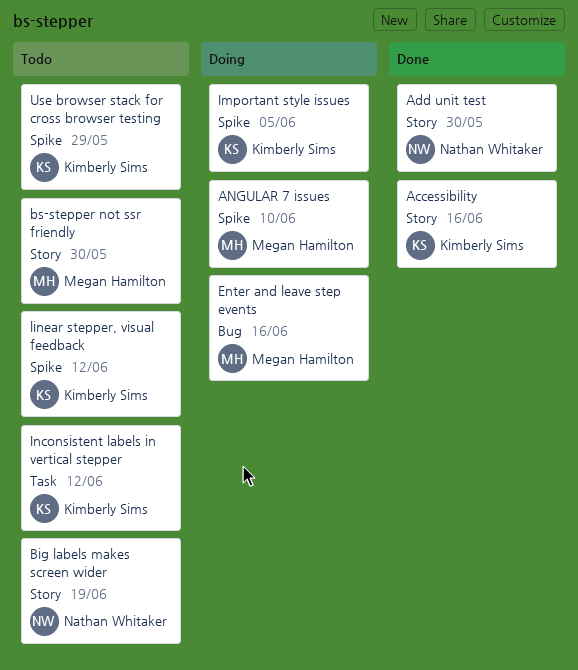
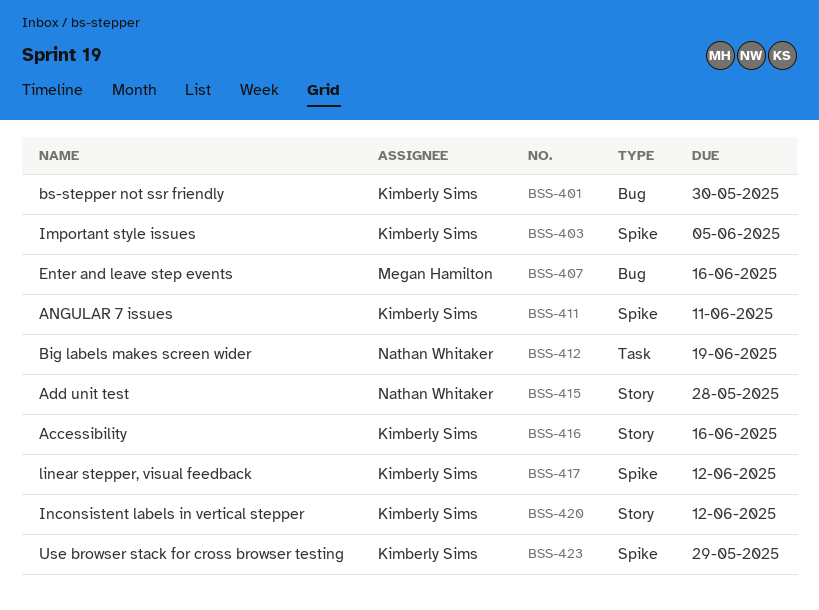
Add unit test, due: May 30 -> May 28
ANGULAR 7 issues, owner: Megan Hamilton -> Kimberly Sims
ANGULAR 7 issues, due: Jun 10 -> Jun 11
Big labels makes screen wider, label: Story -> Task
bs-stepper not ssr friendly, owner: Megan Hamilton -> Kimberly Sims
bs-stepper not ssr friendly, label: Story -> Bug
Inconsistent labels in vertical stepper, label: Task -> Story

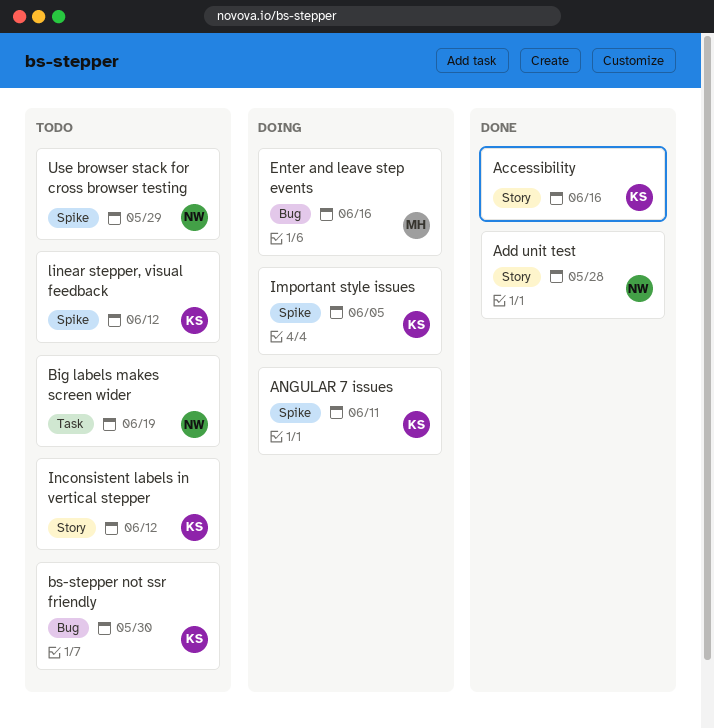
Use browser stack for cross browser testing, owner: Kimberly Sims -> Nathan Whitaker

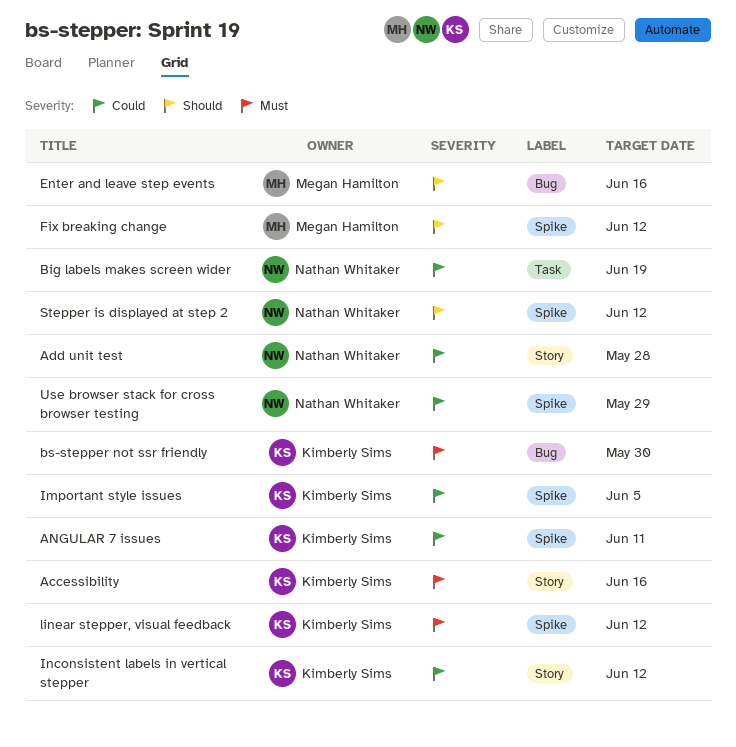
Fix breaking change: none -> present
Stepper is displayed at step 2: none -> present

